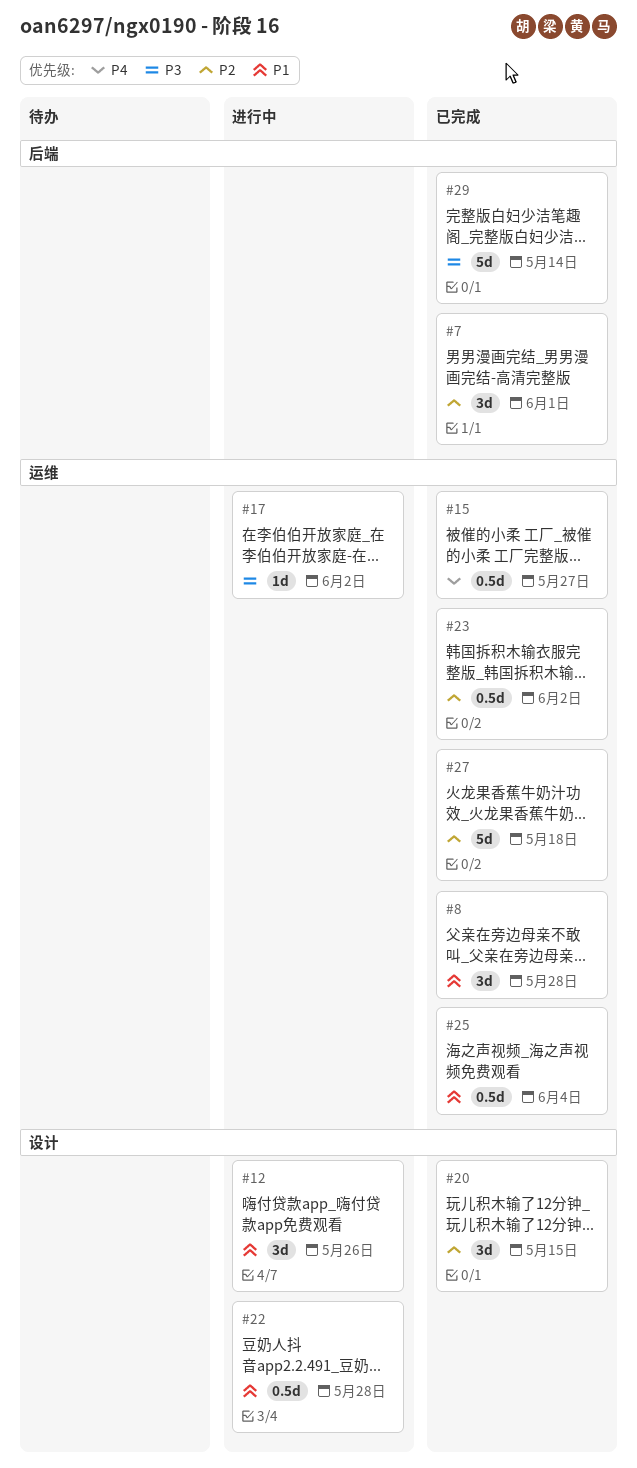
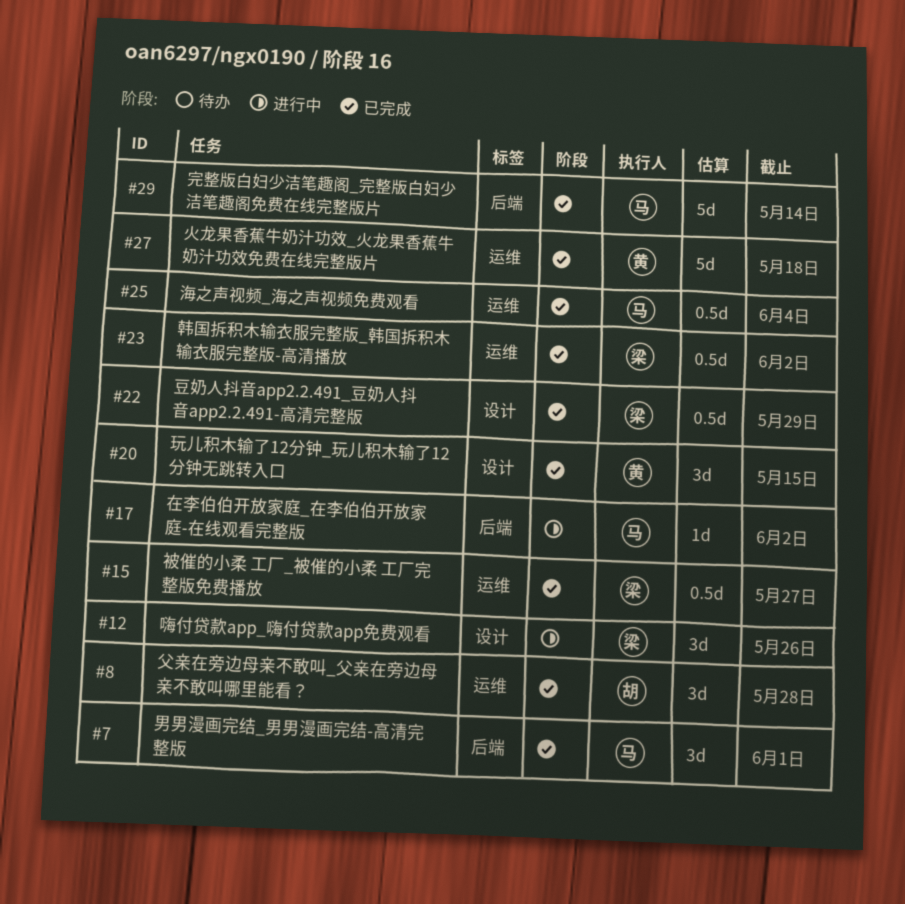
#17, label: 运维 -> 后端
#22, status: 进行中 -> 已完成
#22, due: May 28 -> May 29

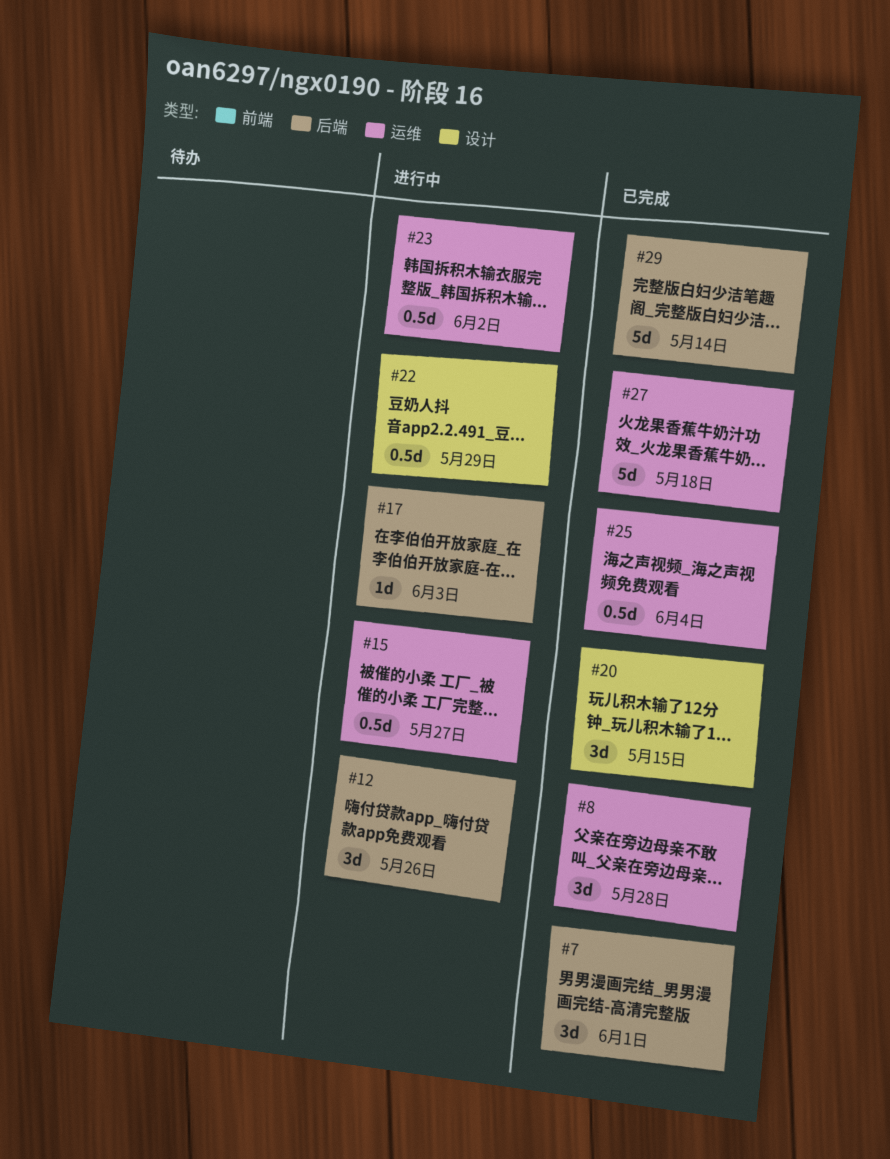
#12, label: 设计 -> 后端
#15, status: 已完成 -> 进行中
#17, due: Jun 2 -> Jun 3
#22, status: 已完成 -> 进行中
#23, status: 已完成 -> 进行中

